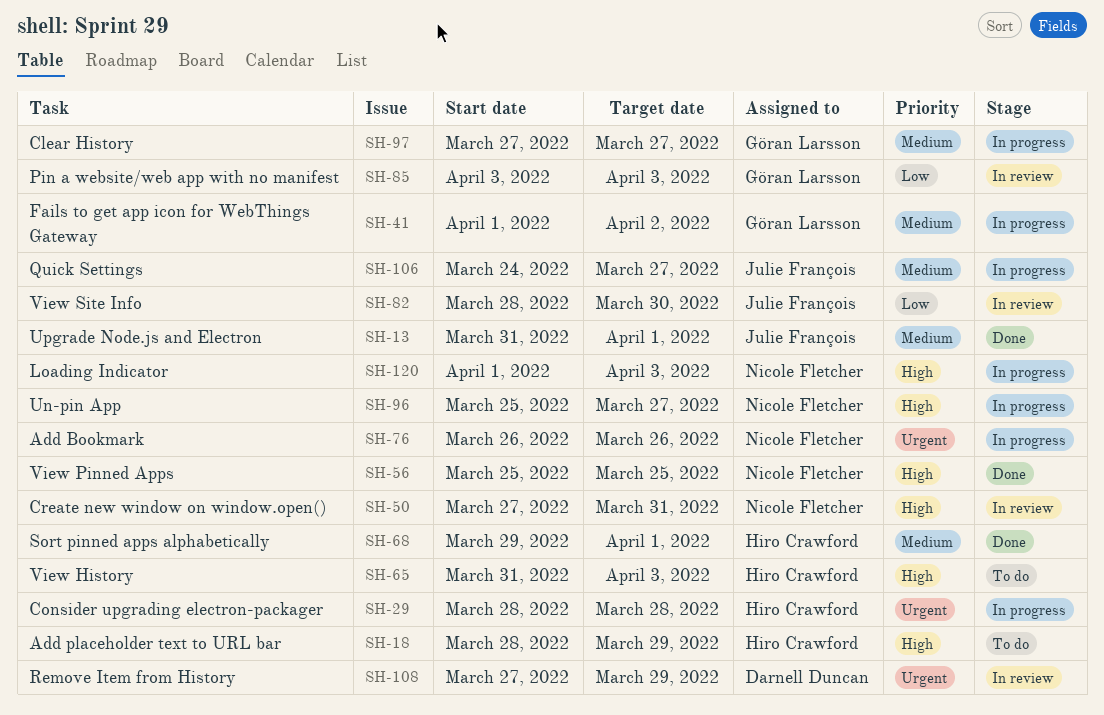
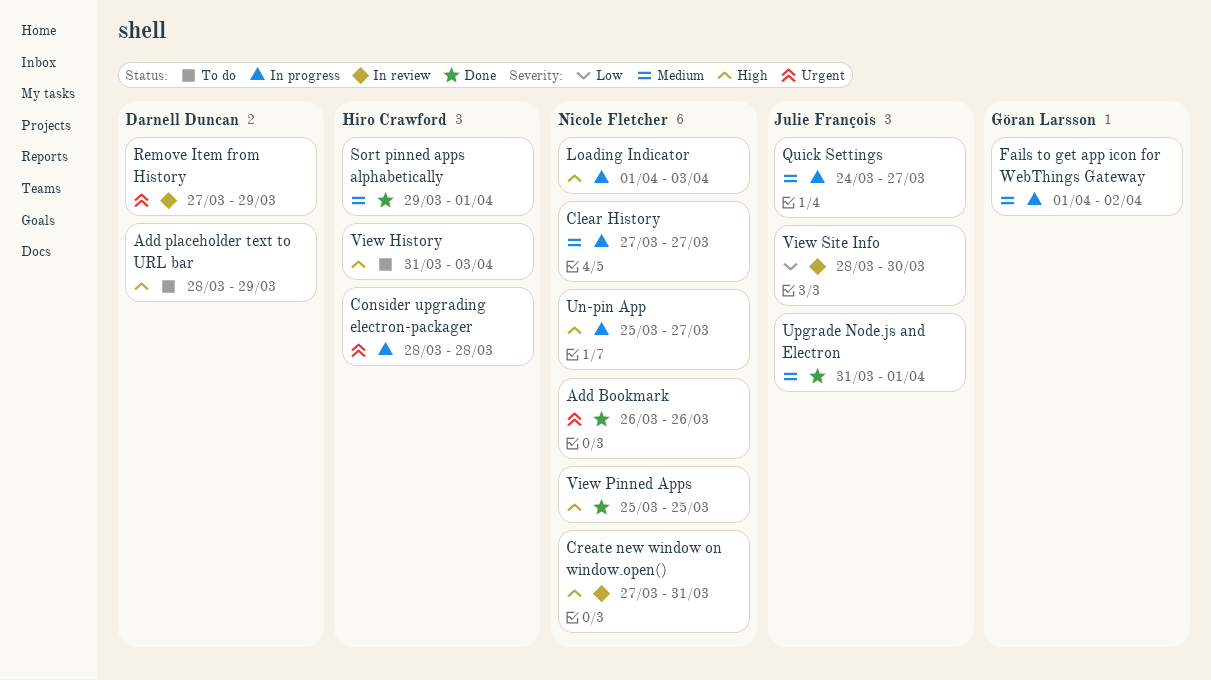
Add Bookmark, status: In progress -> Done
Add placeholder text to URL bar, owner: Hiro Crawford -> Darnell Duncan
Clear History, owner: Göran Larsson -> Nicole Fletcher
Pin a website/web app with no manifest: present -> none

